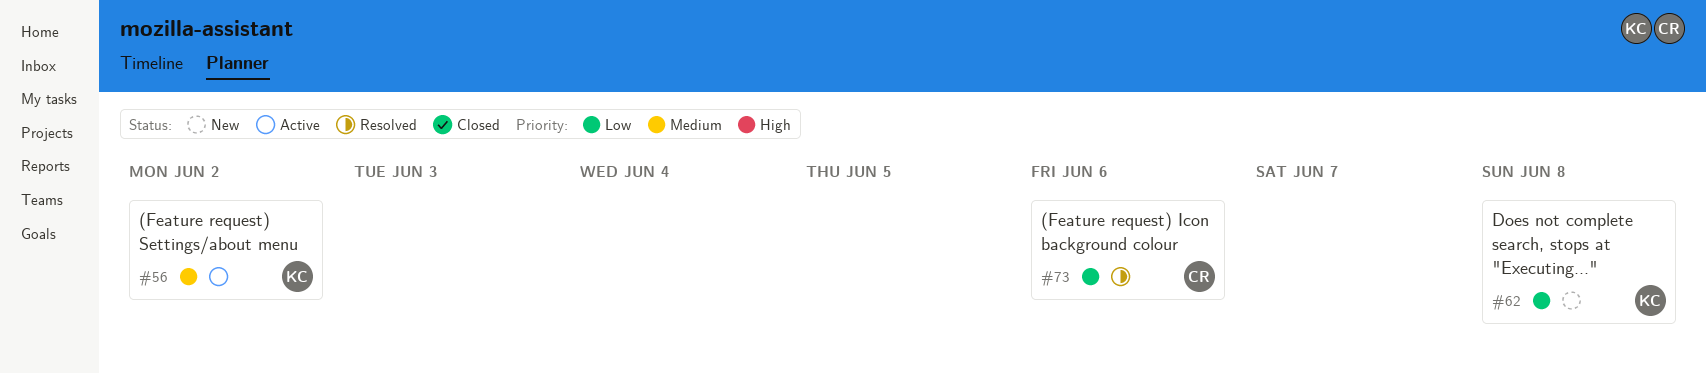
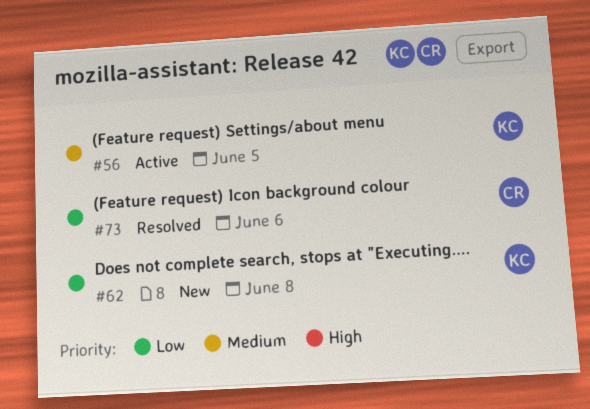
#56, due: Jun 2 -> Jun 5

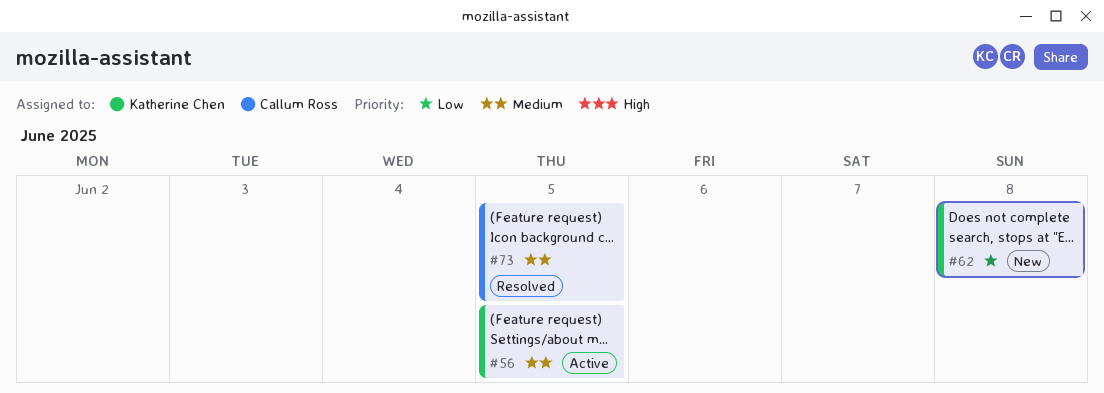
#73, priority: Low -> Medium
#73, due: Jun 6 -> Jun 5

